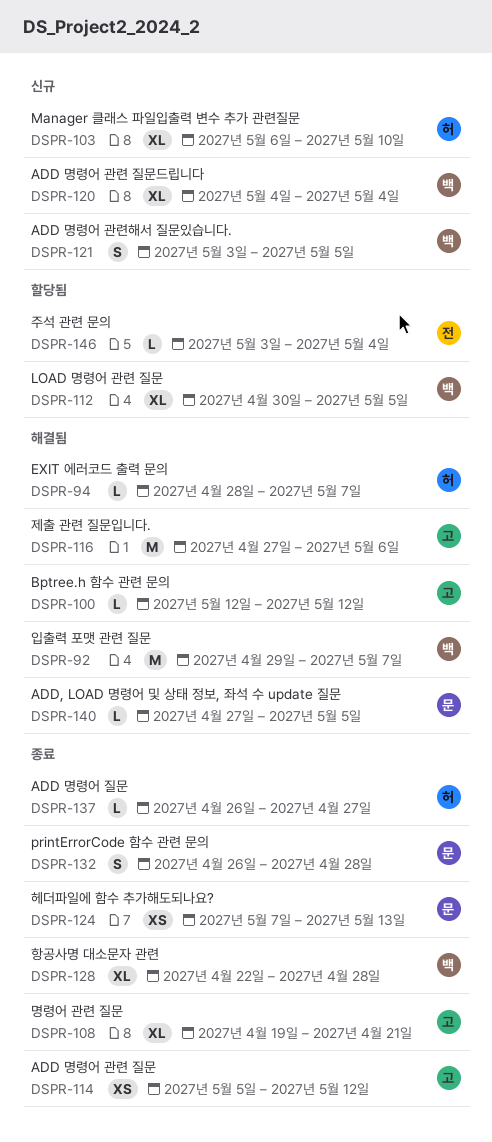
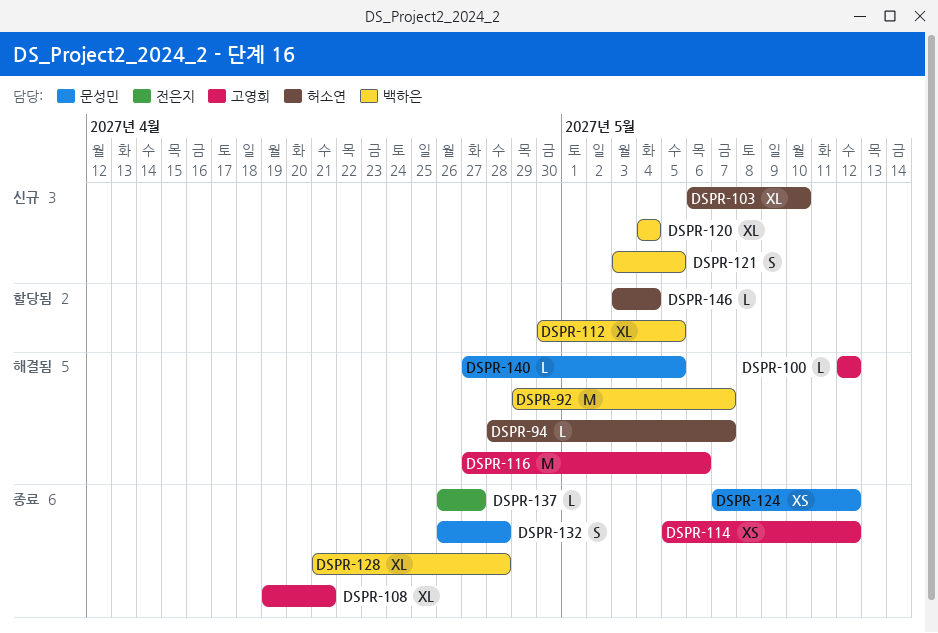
DSPR-124, due: May 13 -> May 12
DSPR-128, start: Apr 22 -> Apr 21
DSPR-137, owner: 허소연 -> 전은지
DSPR-146, owner: 전은지 -> 허소연

